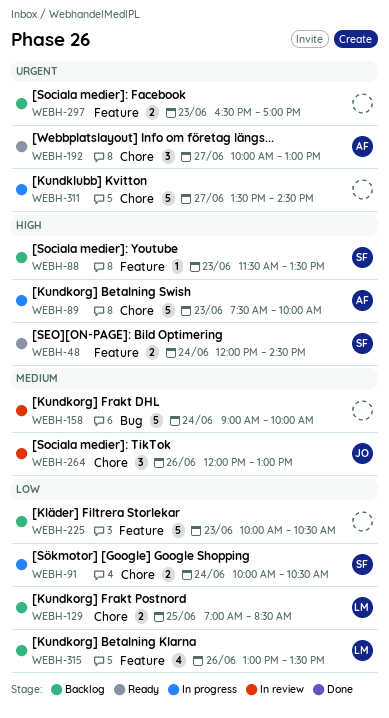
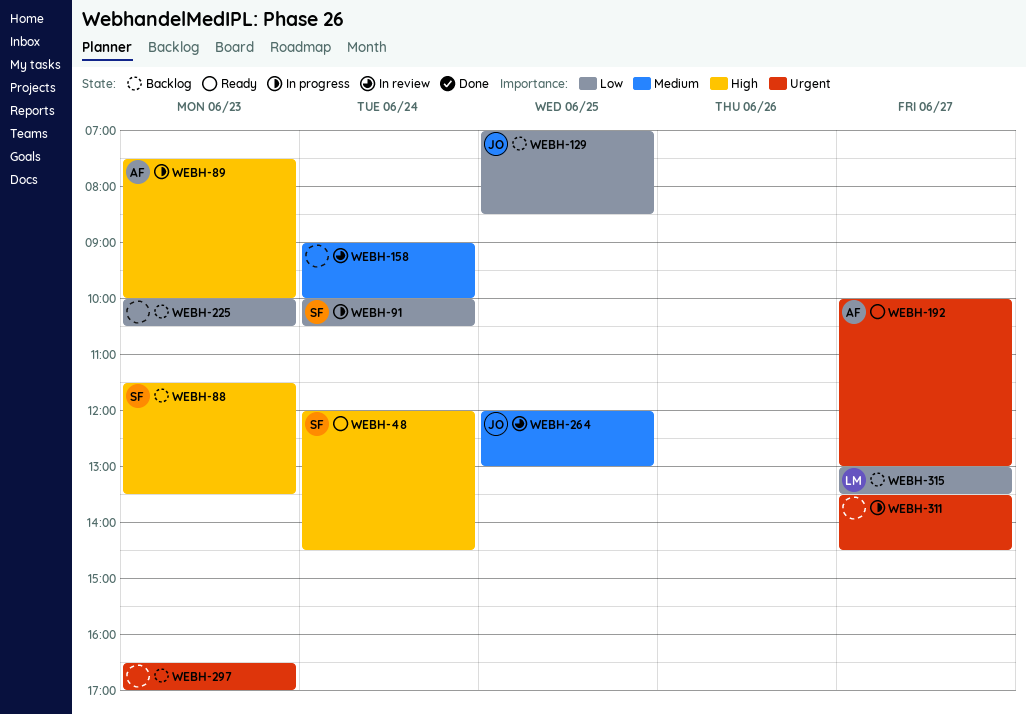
WEBH-129, owner: LM -> JO
WEBH-264, day: Jun 26 -> Jun 25
WEBH-315, day: Jun 26 -> Jun 27

